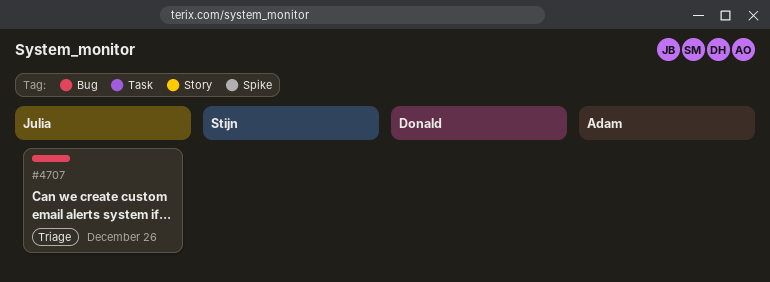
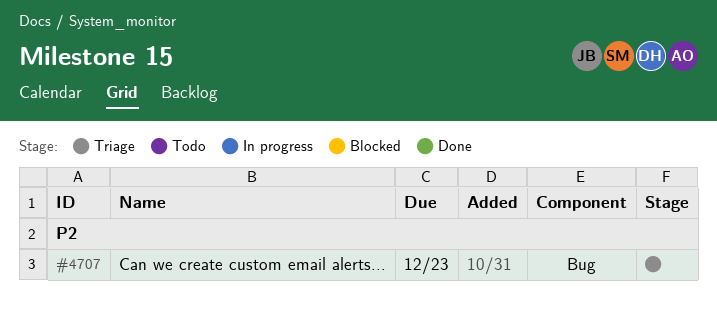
#4707, due: Dec 26 -> Dec 23

